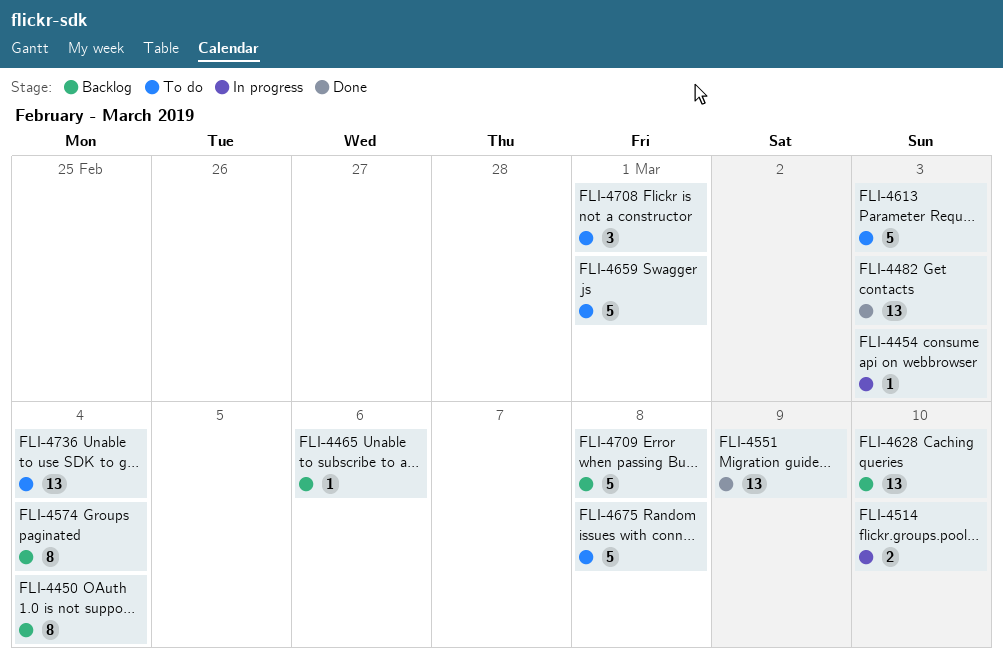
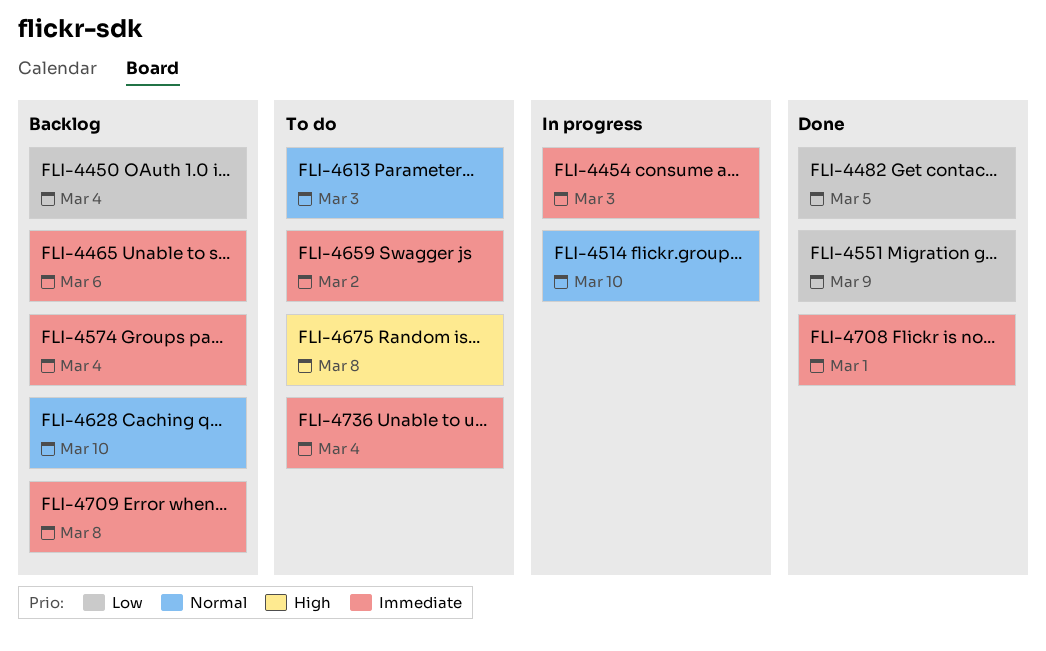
FLI-4482, due: Mar 3 -> Mar 5
FLI-4659, due: Mar 1 -> Mar 2
FLI-4708, status: To do -> Done

